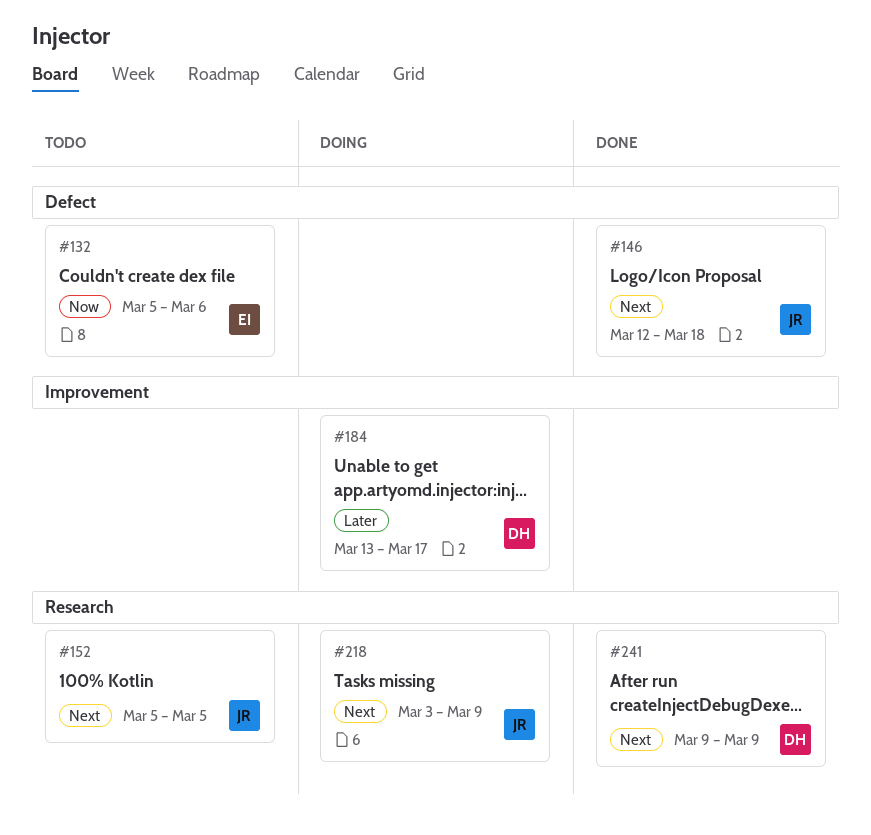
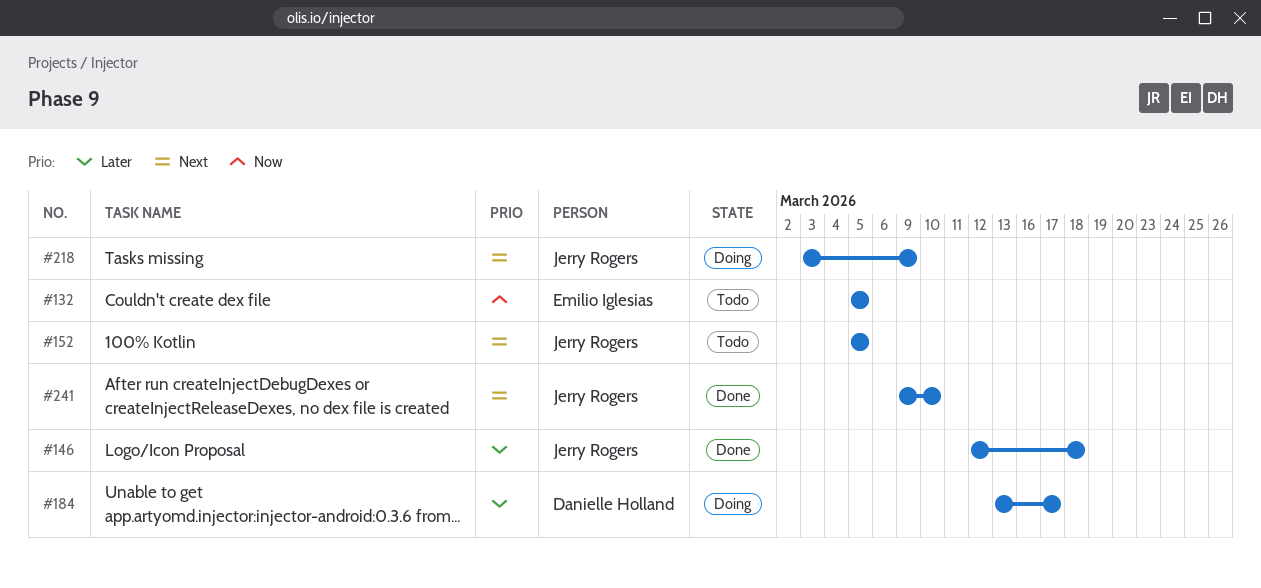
#132, due: Mar 6 -> Mar 5
#146, priority: Next -> Later
#241, owner: Danielle Holland -> Jerry Rogers
#241, due: Mar 9 -> Mar 10

